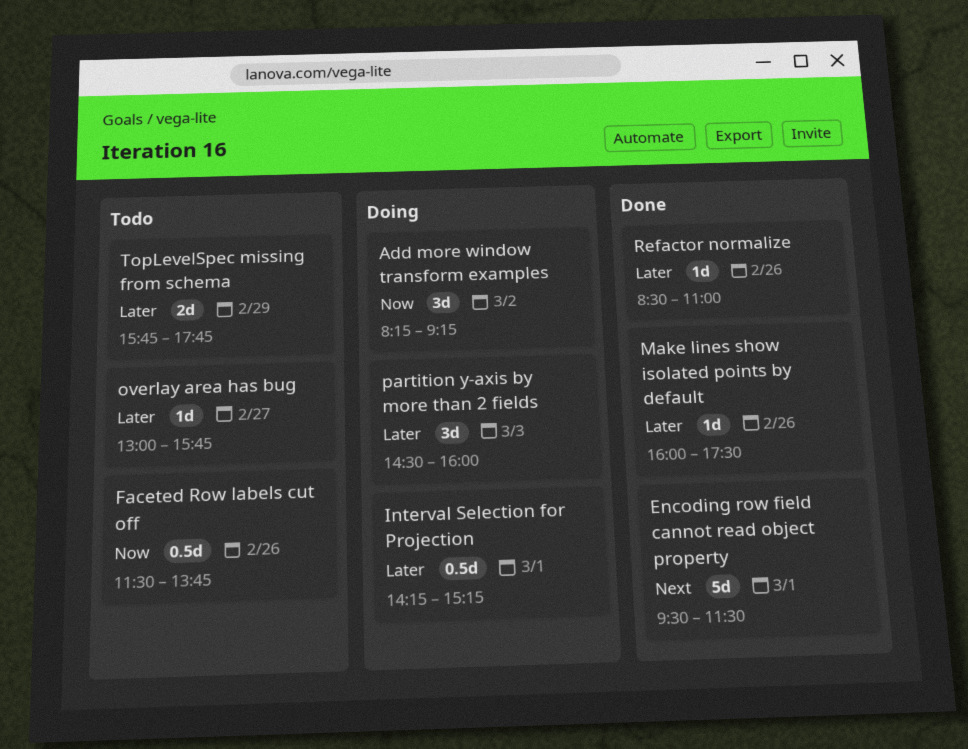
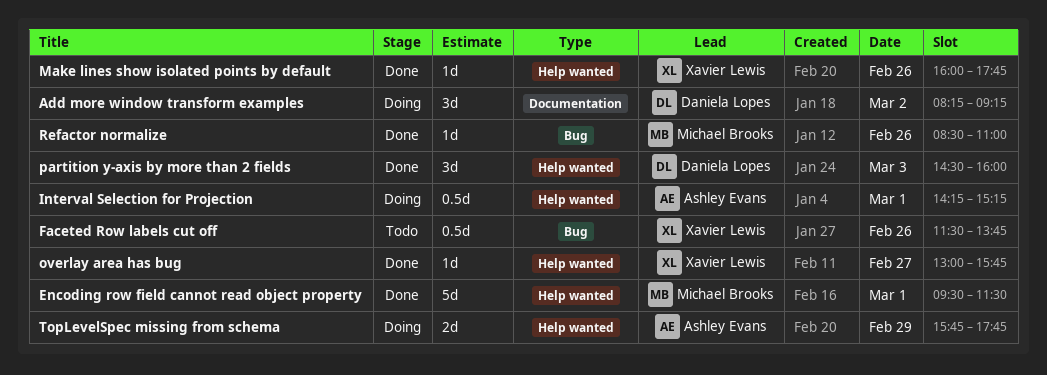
Make lines show isolated points by default, ends: 17:30 -> 17:45
overlay area has bug, status: Todo -> Done
partition y-axis by more than 2 fields, status: Doing -> Done
TopLevelSpec missing from schema, status: Todo -> Doing

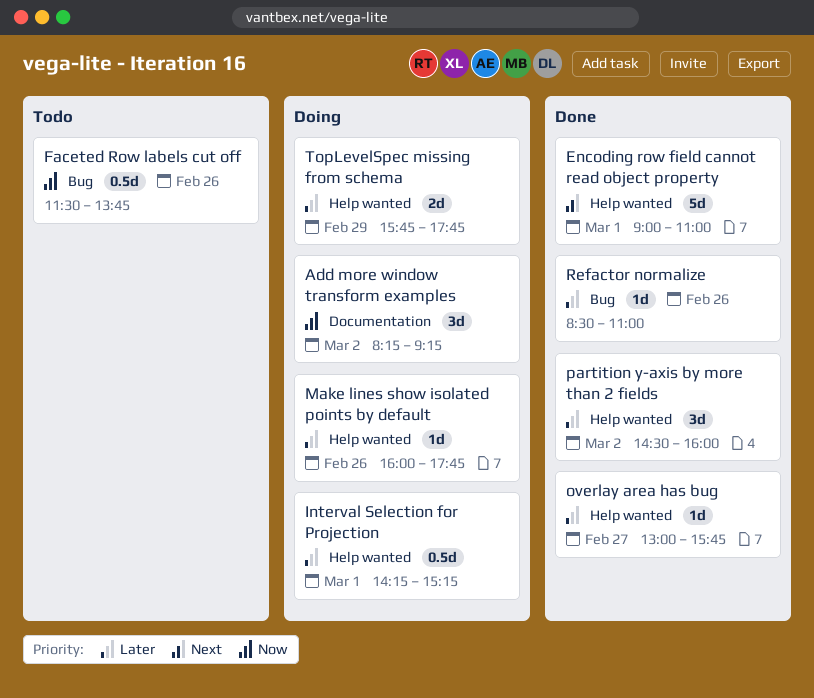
Encoding row field cannot read object property, begins: 09:30 -> 09:00
Encoding row field cannot read object property, ends: 11:30 -> 11:00
Make lines show isolated points by default, status: Done -> Doing
partition y-axis by more than 2 fields, day: Mar 3 -> Mar 2

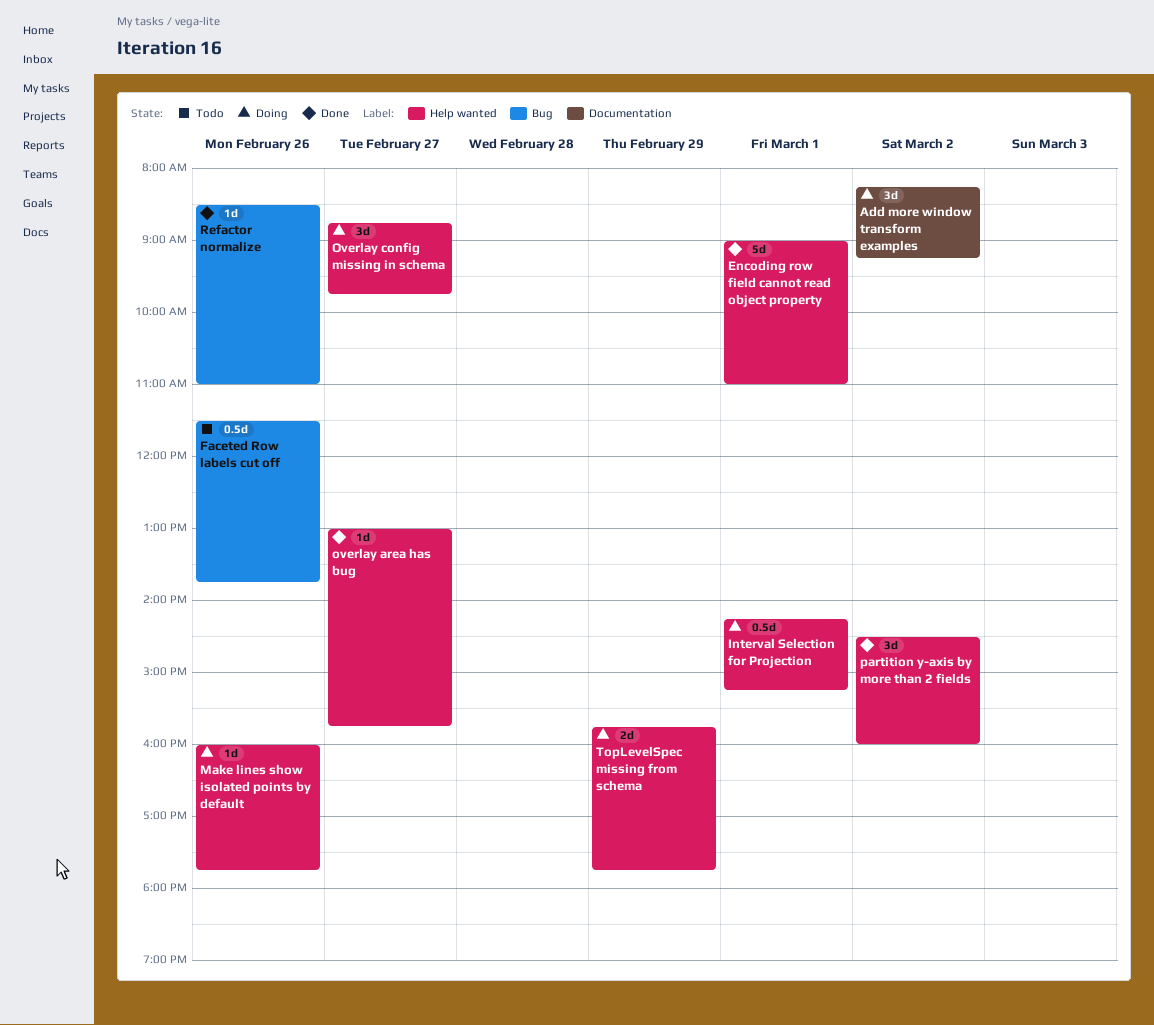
Overlay config missing in schema: none -> present

